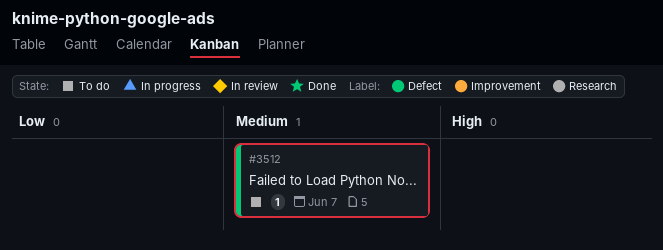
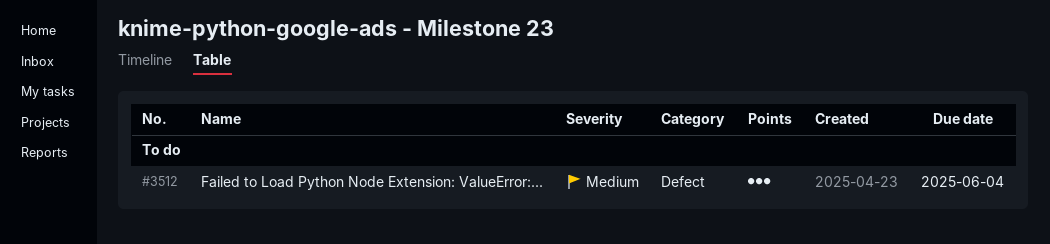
#3512, estimate: 1 -> 3
#3512, due: Jun 7 -> Jun 4

